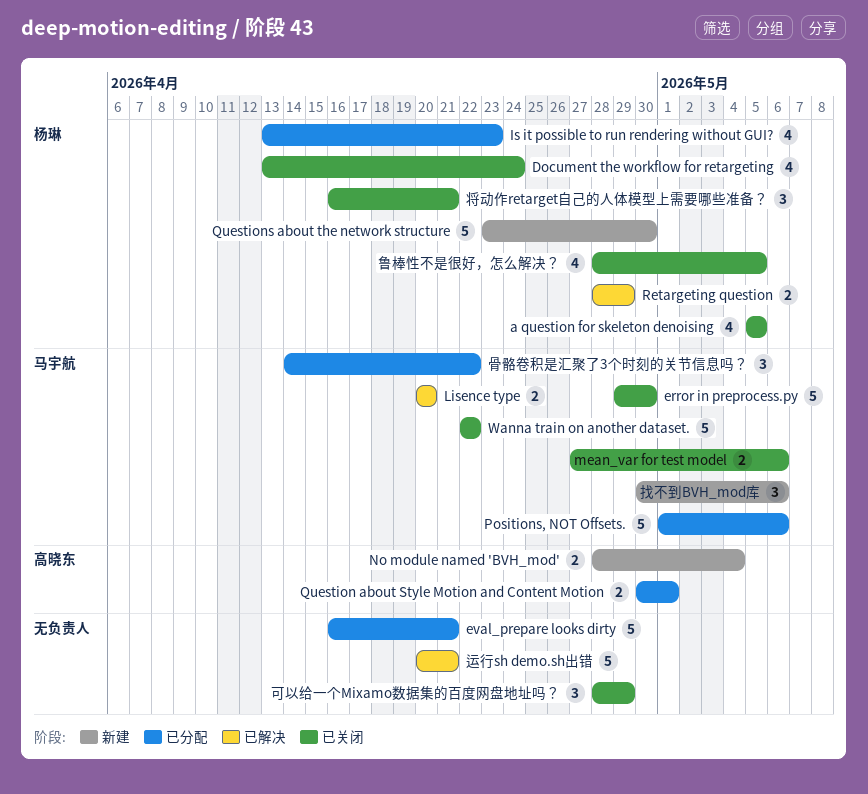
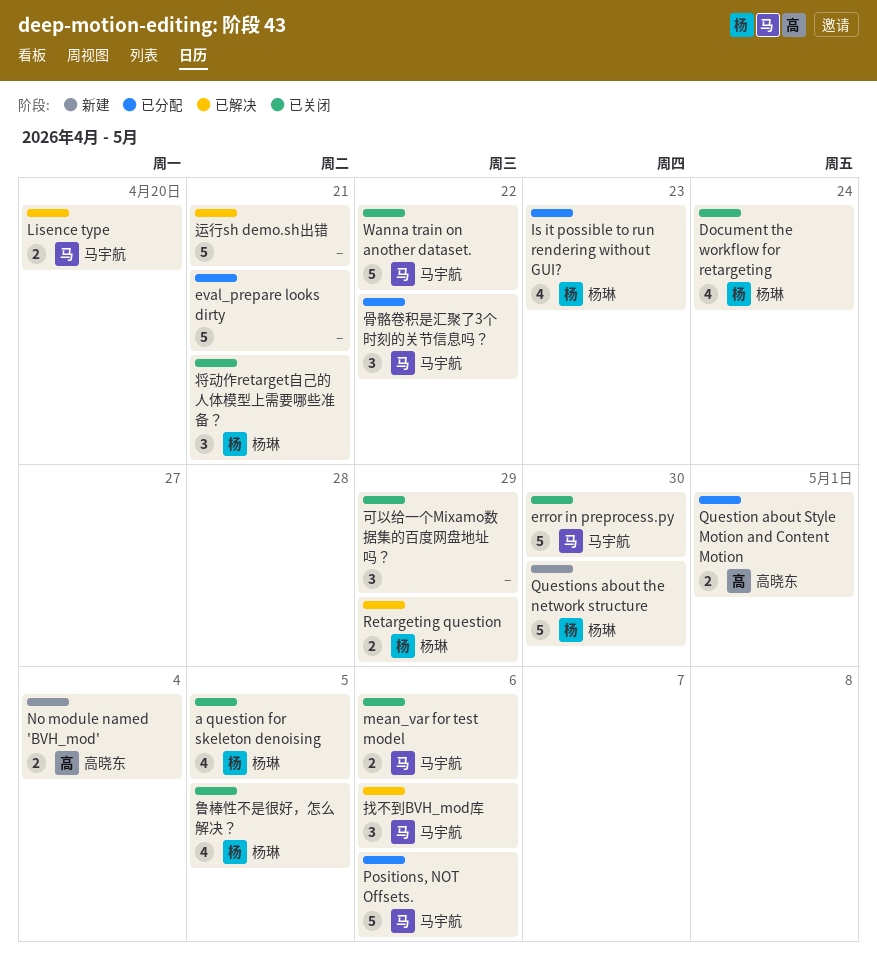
找不到BVH_mod库, status: 新建 -> 已解决

